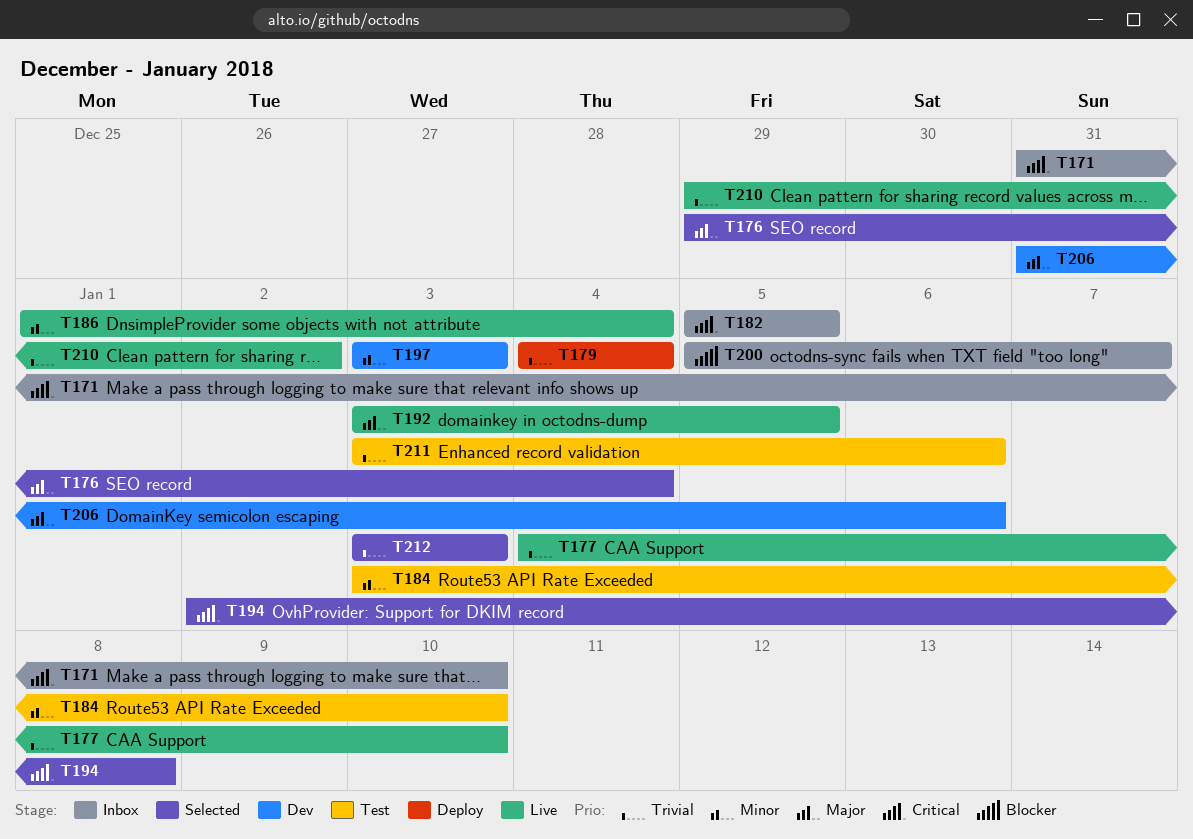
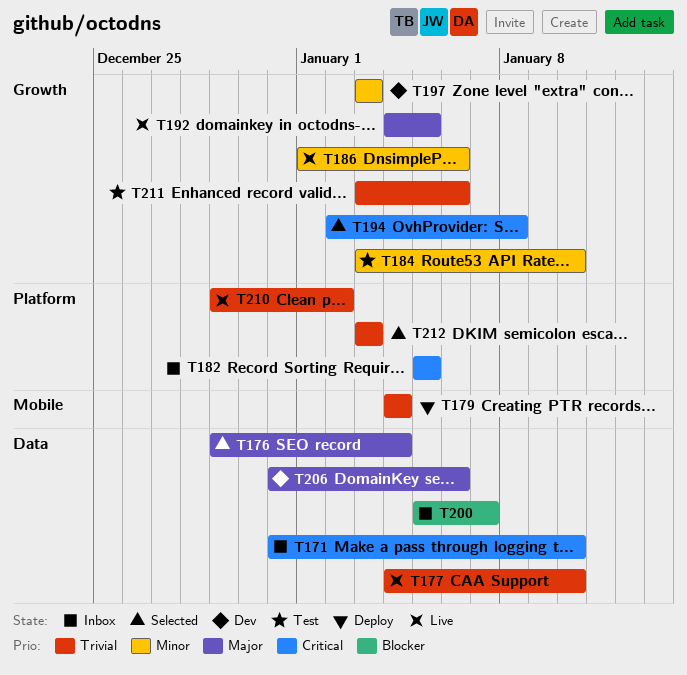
T186, due: Jan 4 -> Jan 6
T192, start: Jan 3 -> Jan 4

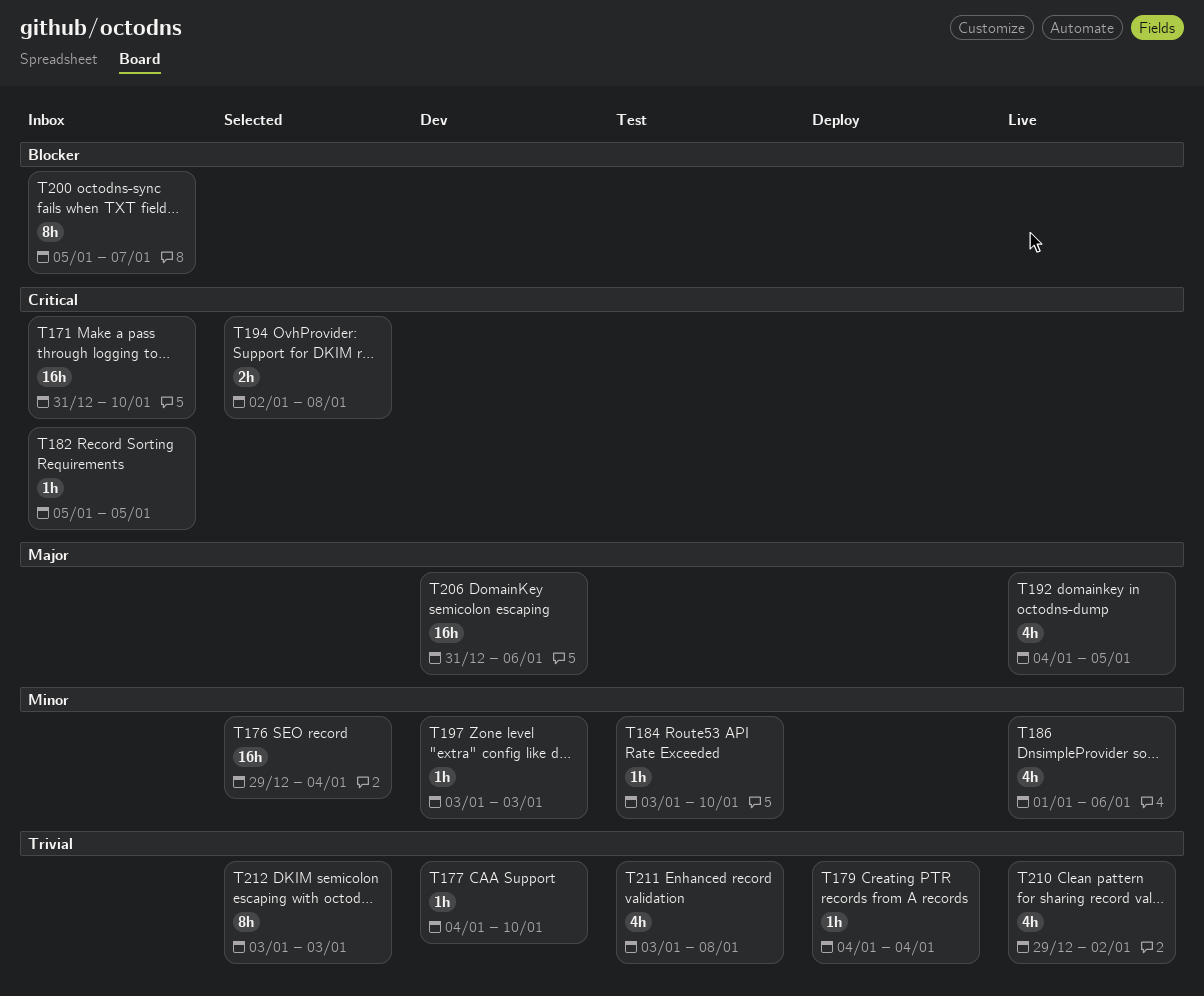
T176, priority: Major -> Minor
T177, status: Live -> Dev
T211, due: Jan 6 -> Jan 8

